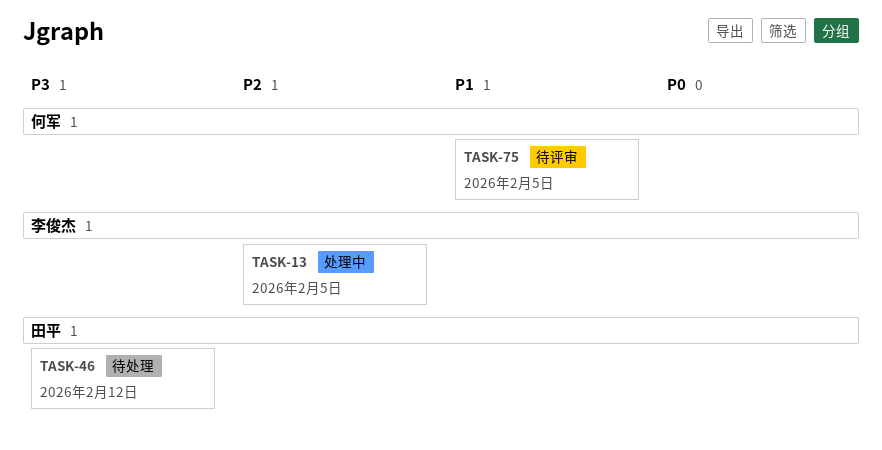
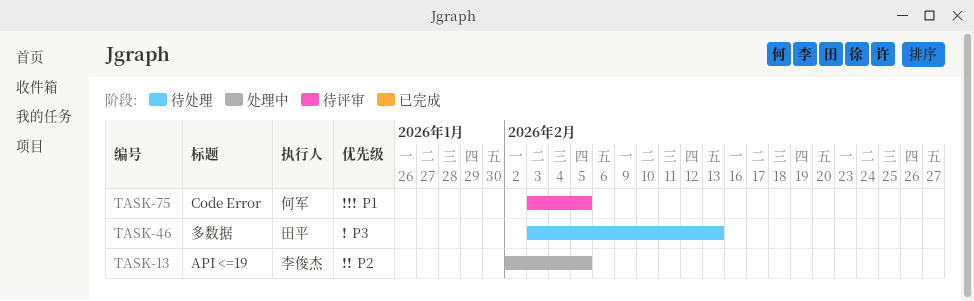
TASK-46, due: Feb 12 -> Feb 13

